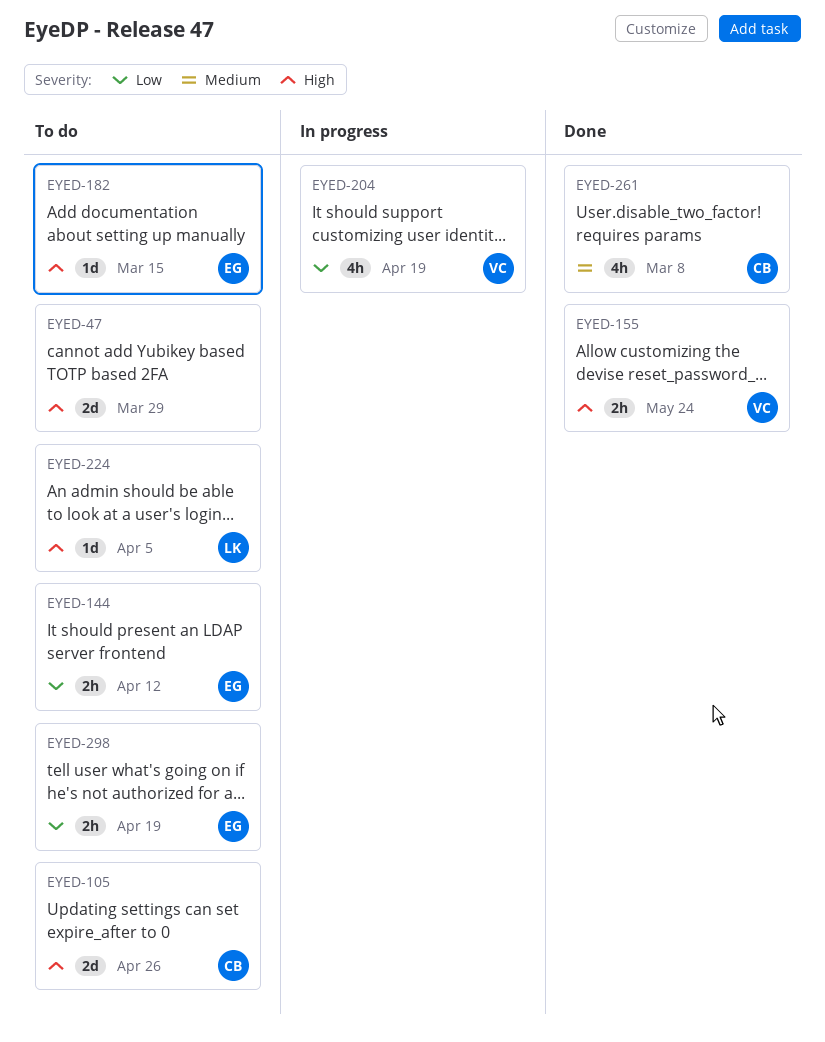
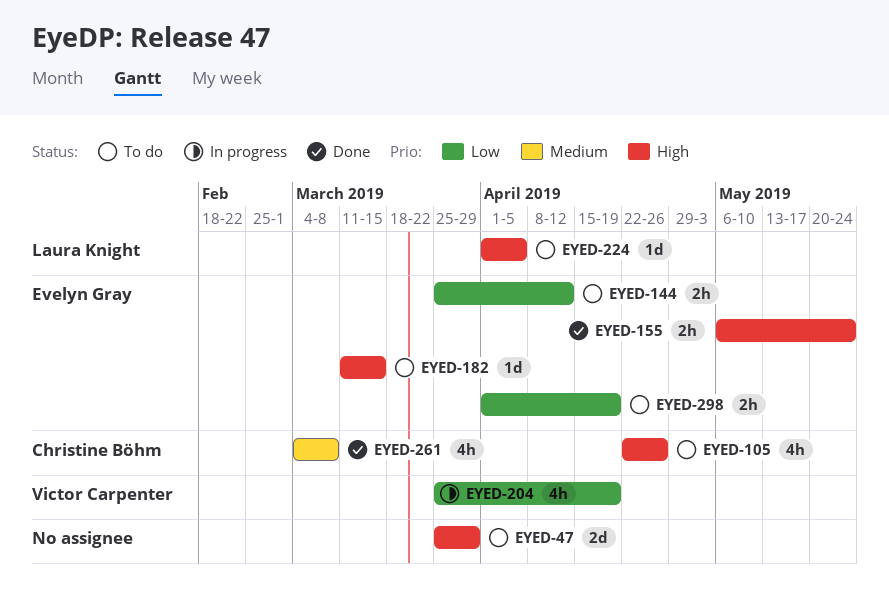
EYED-105, estimate: 2d -> 4h
EYED-155, owner: Victor Carpenter -> Evelyn Gray

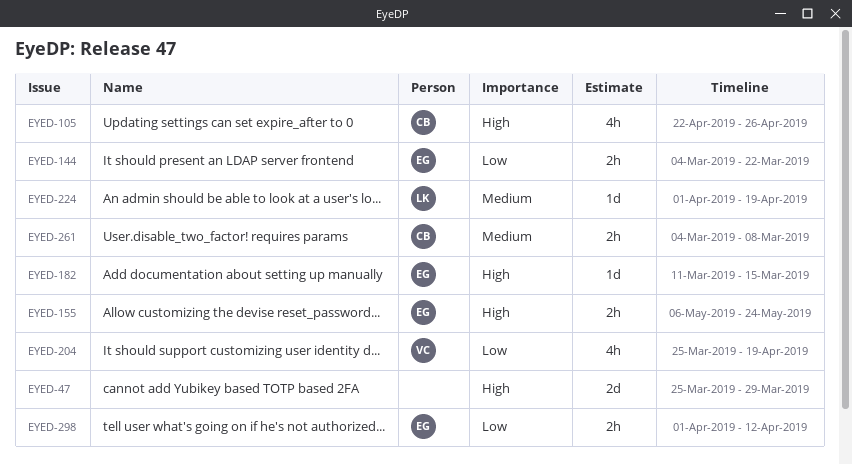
EYED-144, start: Mar 25 -> Mar 4
EYED-144, due: Apr 12 -> Mar 22
EYED-224, priority: High -> Medium
EYED-224, due: Apr 5 -> Apr 19
EYED-261, estimate: 4h -> 2h
EYED-298, due: Apr 19 -> Apr 12

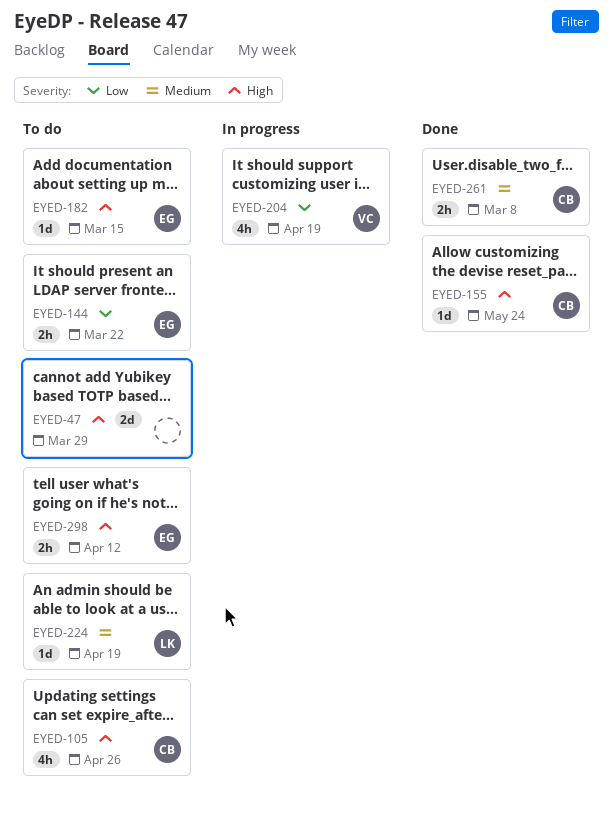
EYED-155, owner: EG -> CB
EYED-155, estimate: 2h -> 1d
EYED-298, priority: Low -> High

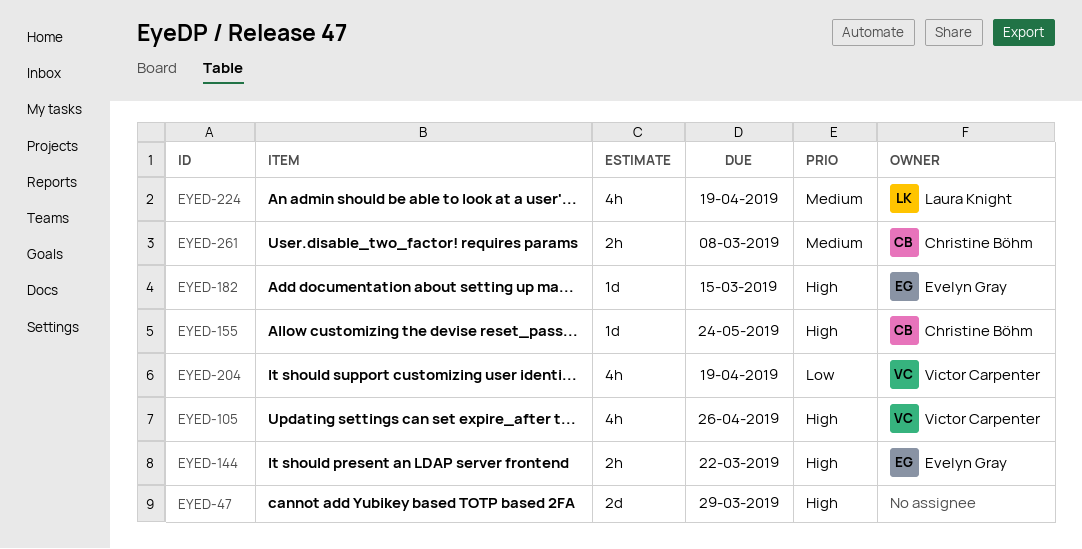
EYED-105, owner: Christine Böhm -> Victor Carpenter
EYED-144, priority: Low -> High
EYED-224, estimate: 1d -> 4h
EYED-298: present -> none

